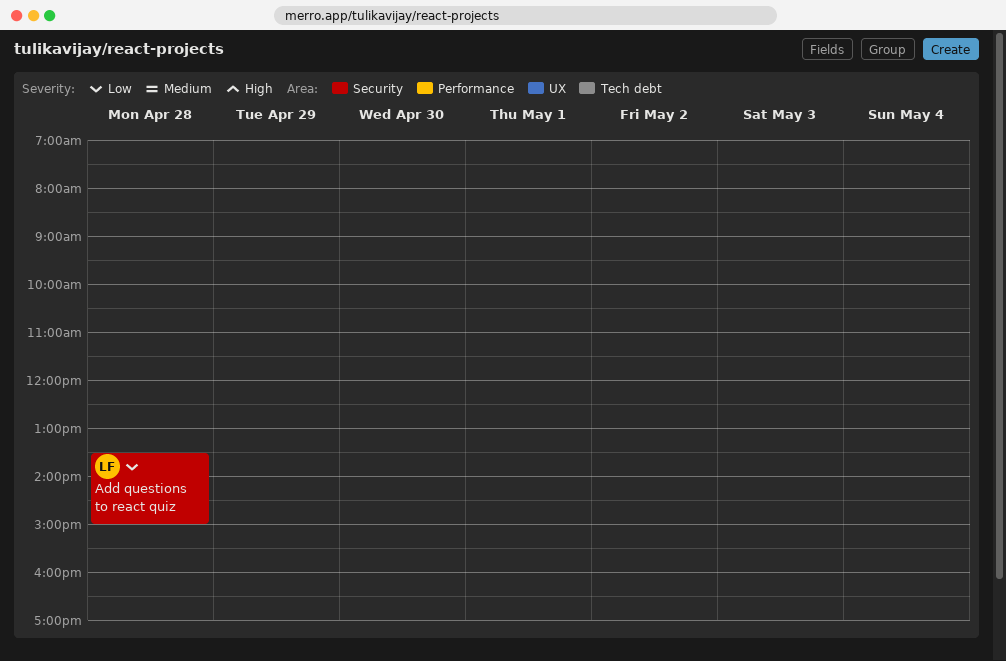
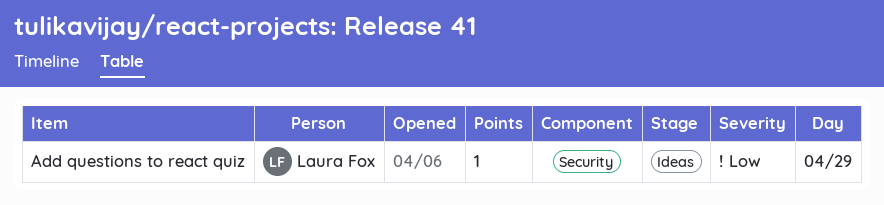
Add questions to react quiz, day: Apr 28 -> Apr 29

